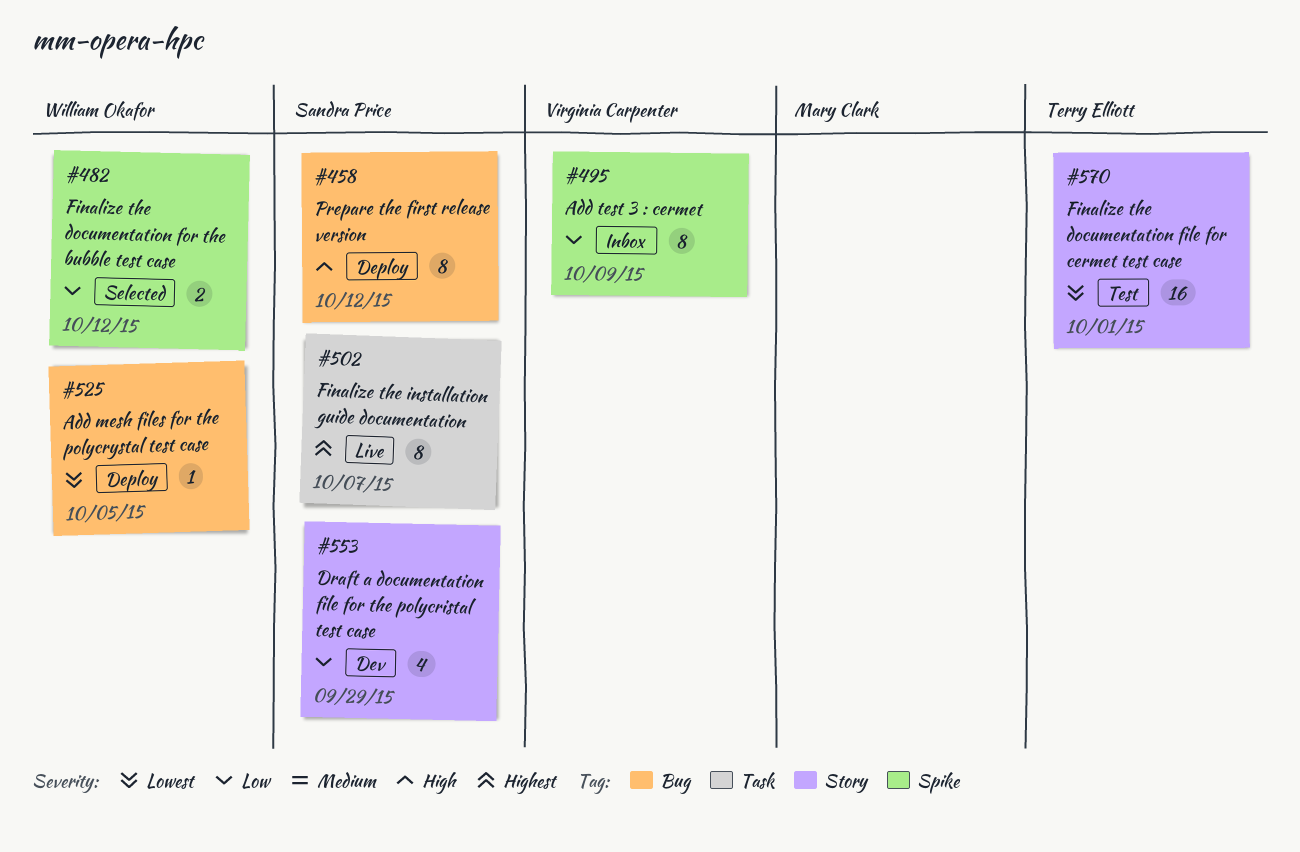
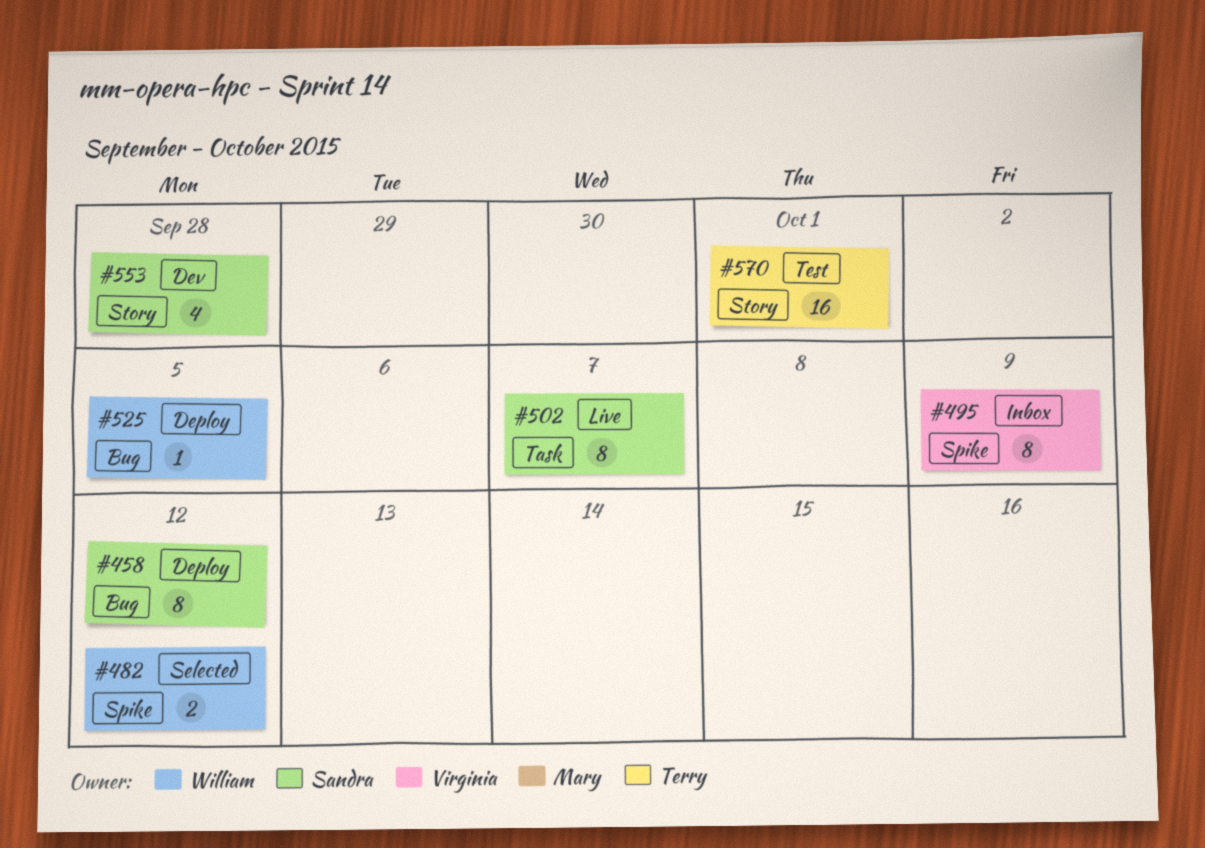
#553, due: Sep 29 -> Sep 28

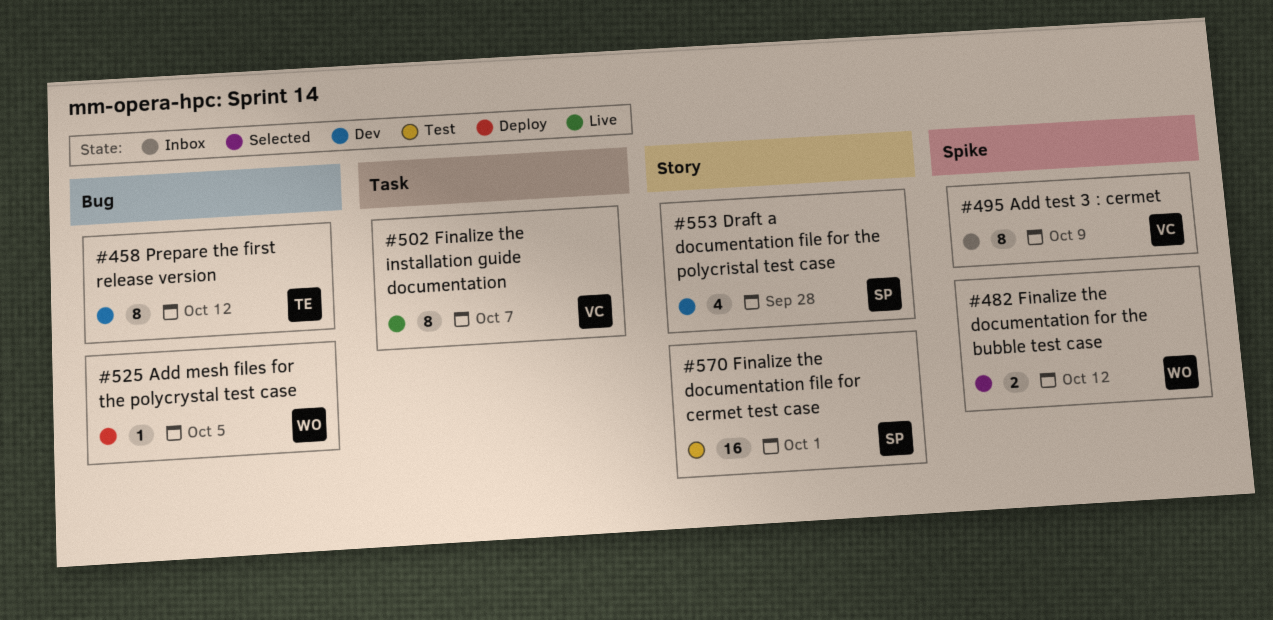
#458, status: Deploy -> Dev
#458, owner: Sandra -> Terry
#502, owner: Sandra -> Virginia
#570, owner: Terry -> Sandra

